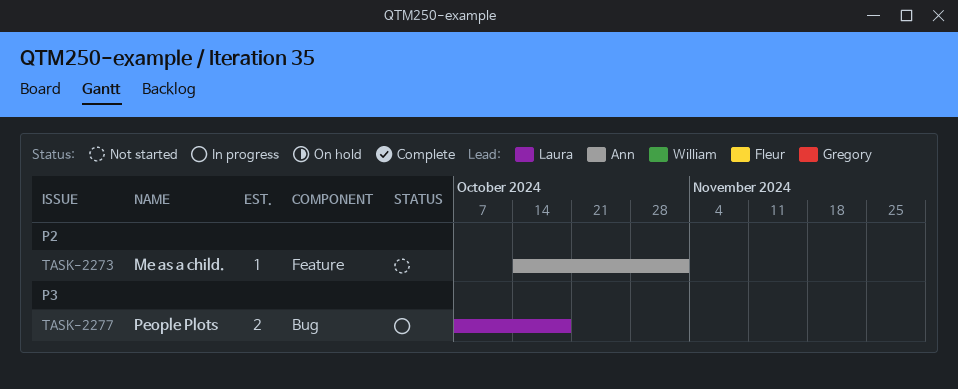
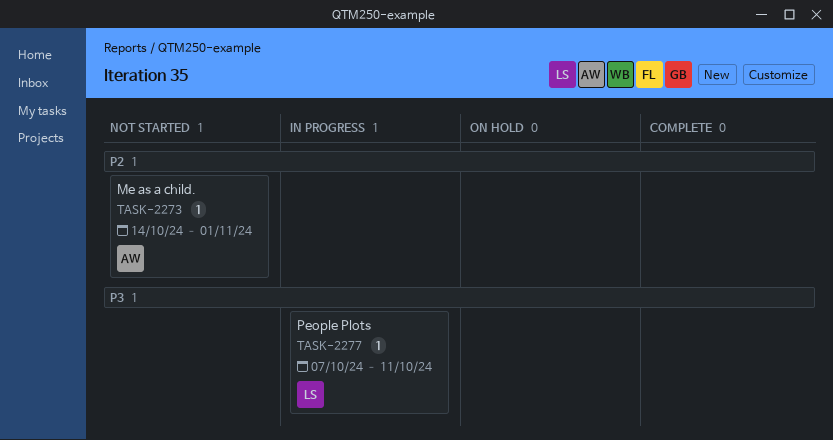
TASK-2277, estimate: 2 -> 1
TASK-2277, due: Oct 18 -> Oct 11

